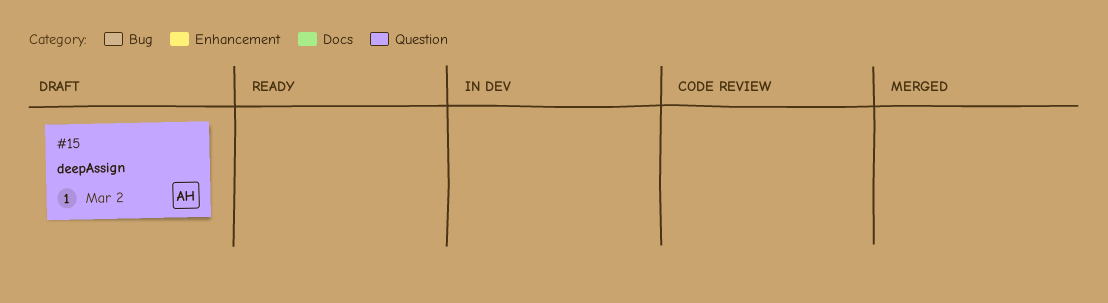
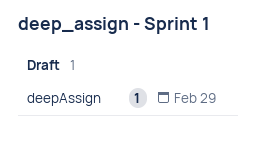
deepAssign, due: Mar 2 -> Feb 29

